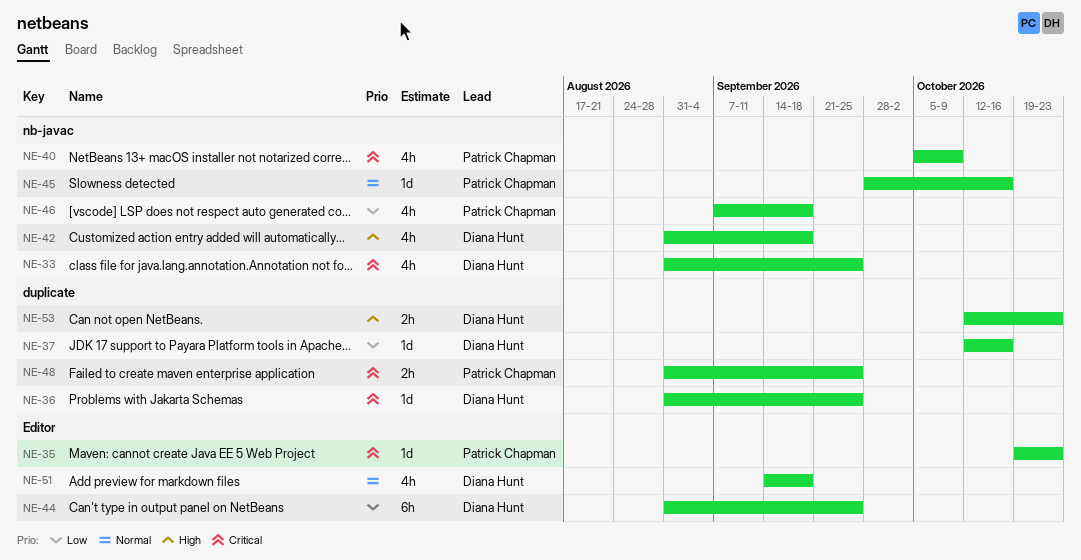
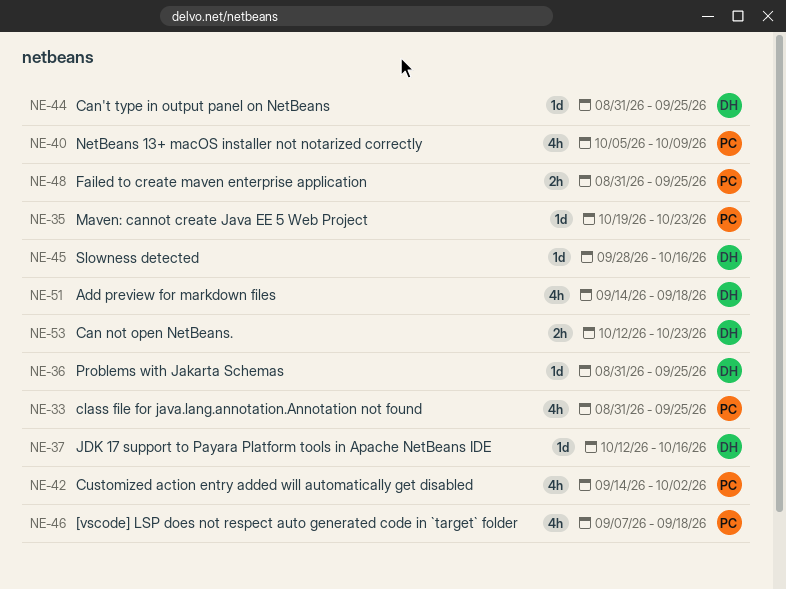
NE-33, owner: Diana Hunt -> Patrick Chapman
NE-42, owner: Diana Hunt -> Patrick Chapman
NE-42, start: Aug 31 -> Sep 14
NE-42, due: Sep 18 -> Oct 2
NE-44, estimate: 6h -> 1d
NE-45, owner: Patrick Chapman -> Diana Hunt

